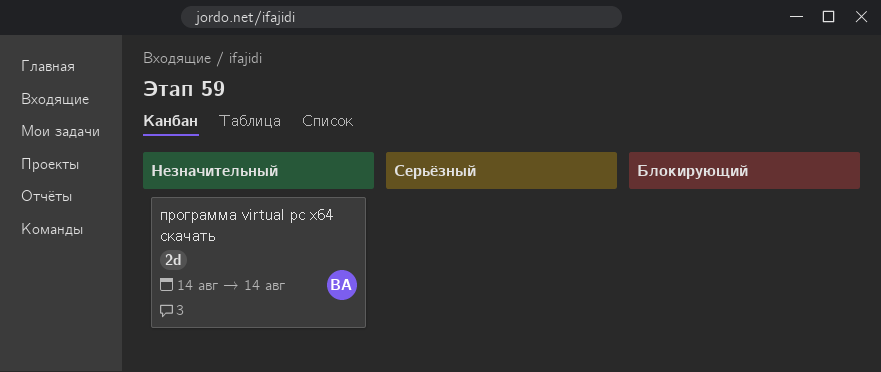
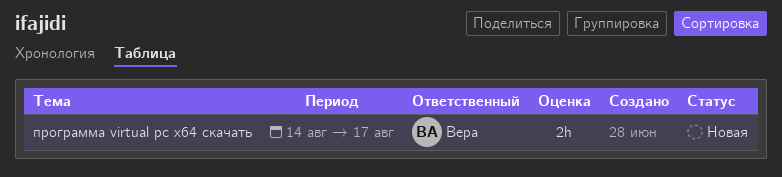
программа virtual pc x64 скачать, estimate: 2d -> 2h
программа virtual pc x64 скачать, due: Aug 14 -> Aug 17

